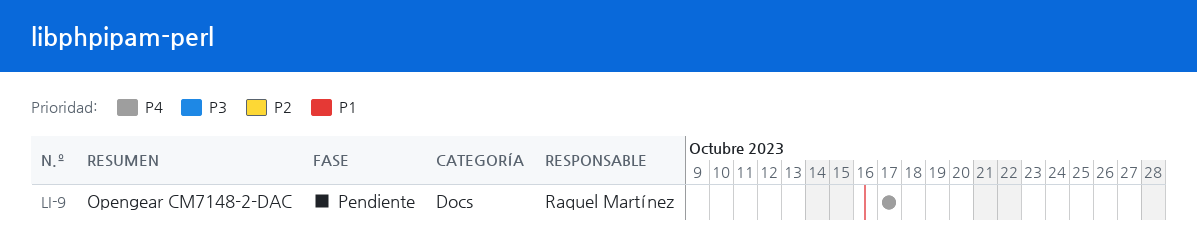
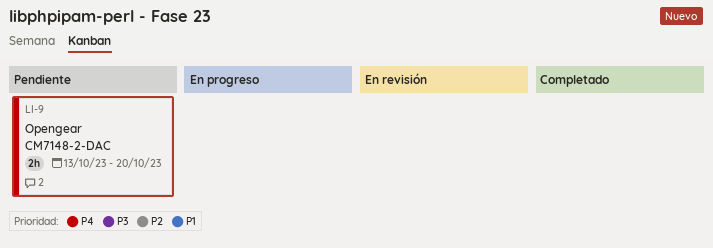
LI-9, start: Oct 17 -> Oct 13
LI-9, due: Oct 17 -> Oct 20

